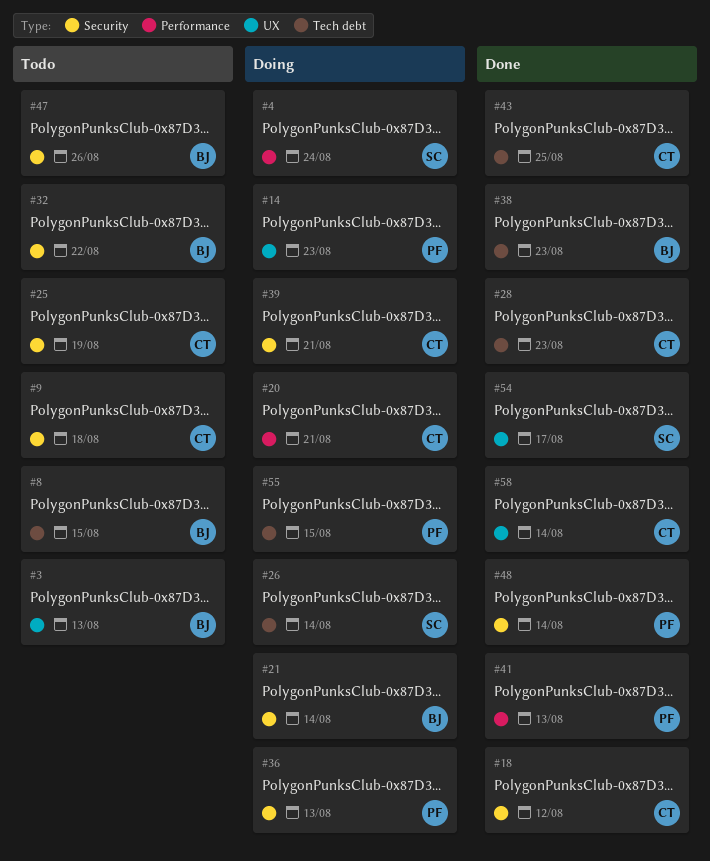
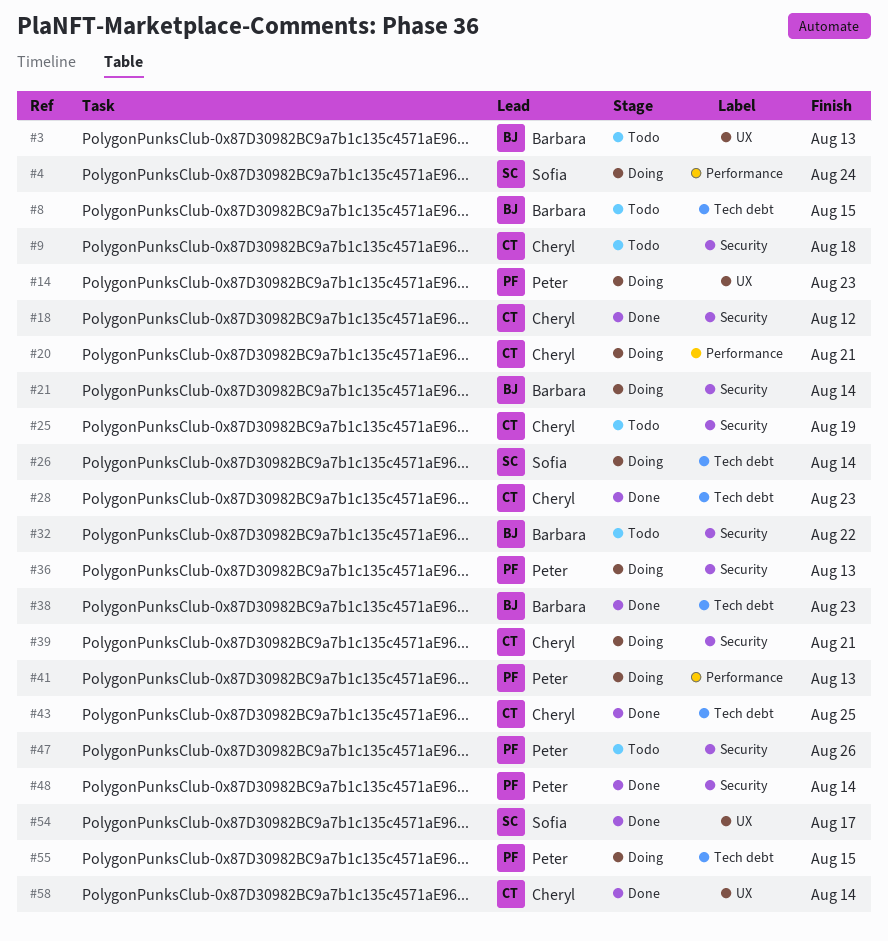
#41, status: Done -> Doing
#47, owner: Barbara -> Peter

